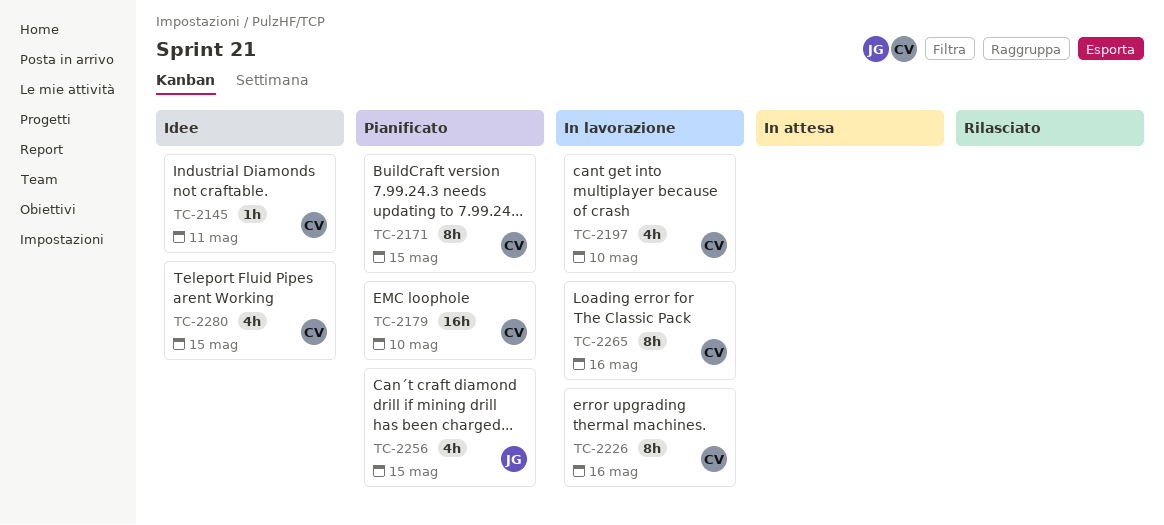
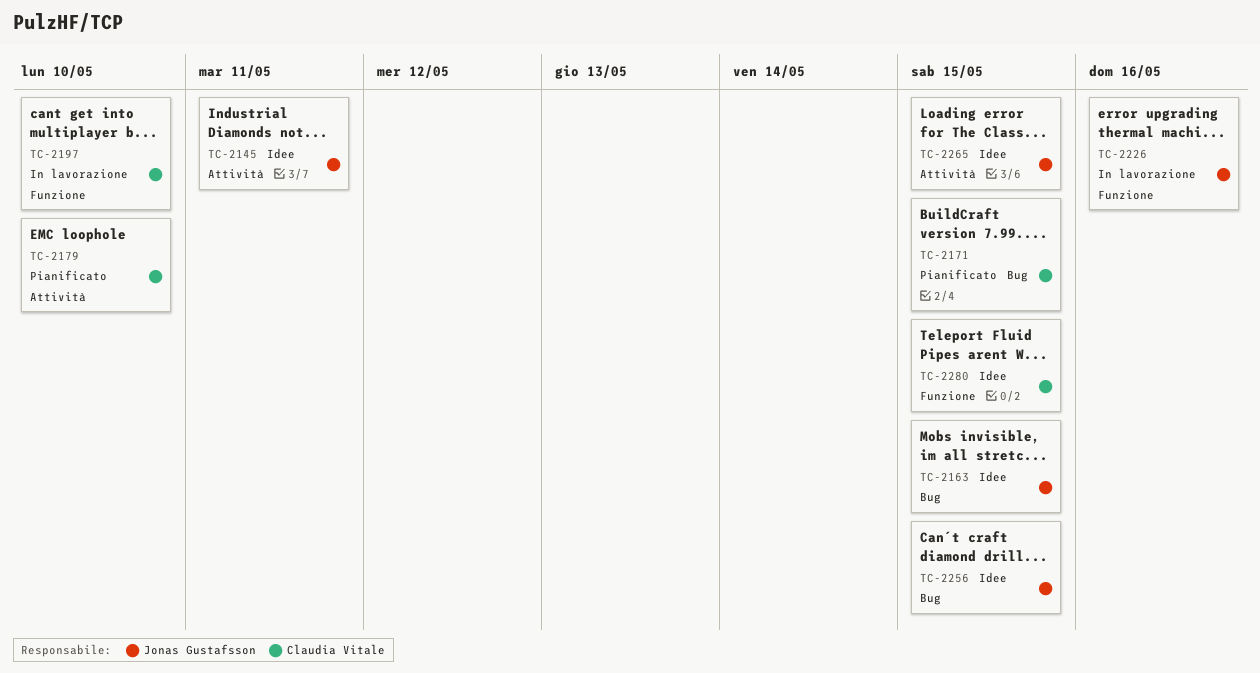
TC-2145, owner: Claudia Vitale -> Jonas Gustafsson
TC-2163: none -> present
TC-2226, owner: Claudia Vitale -> Jonas Gustafsson
TC-2256, status: Pianificato -> Idee
TC-2265, status: In lavorazione -> Idee
TC-2265, owner: Claudia Vitale -> Jonas Gustafsson
TC-2265, due: May 16 -> May 15

